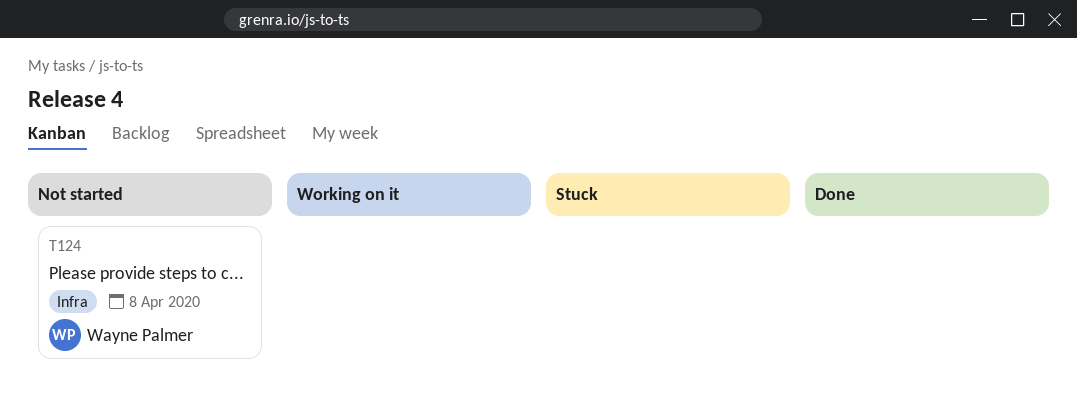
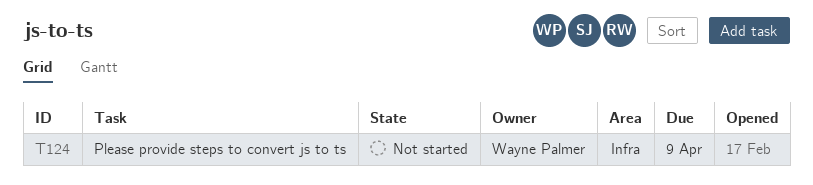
T124, due: Apr 8 -> Apr 9

